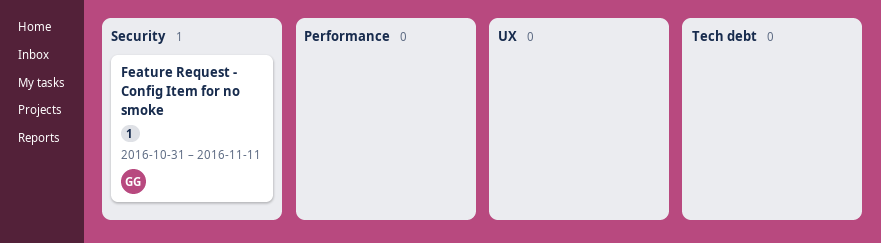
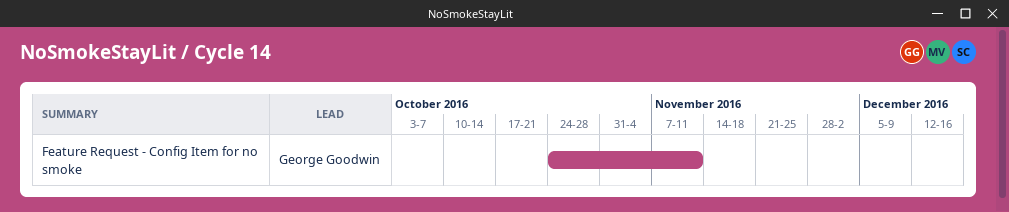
Feature Request - Config Item for no smoke, start: Oct 31 -> Oct 24

